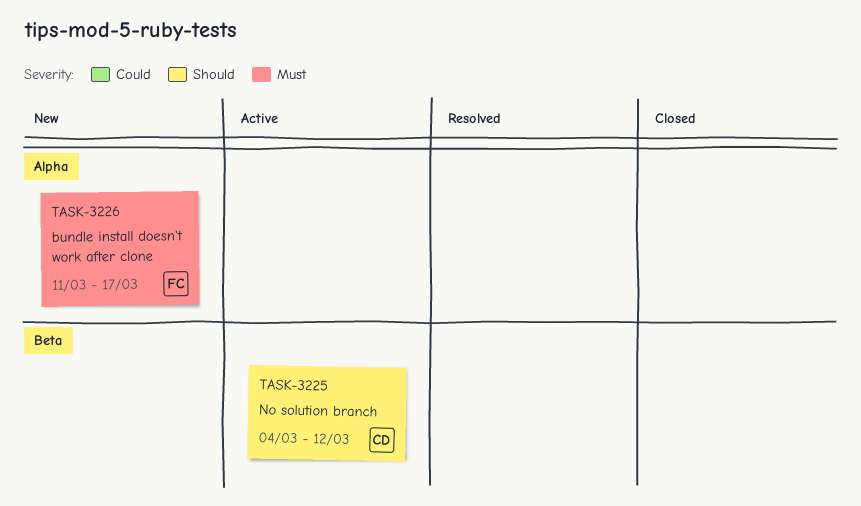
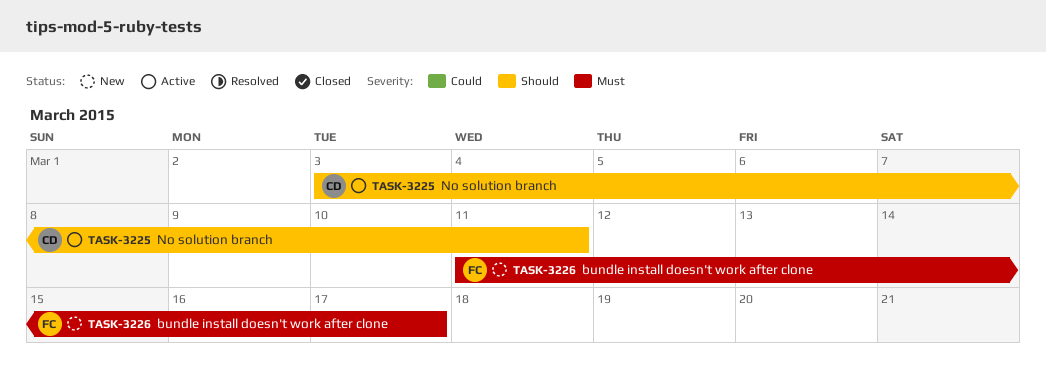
TASK-3225, start: Mar 4 -> Mar 3
TASK-3225, due: Mar 12 -> Mar 11

